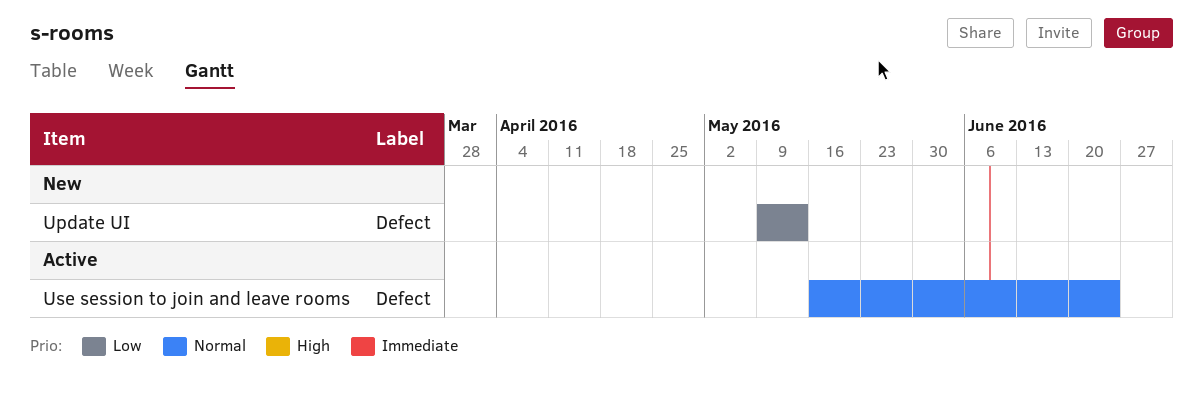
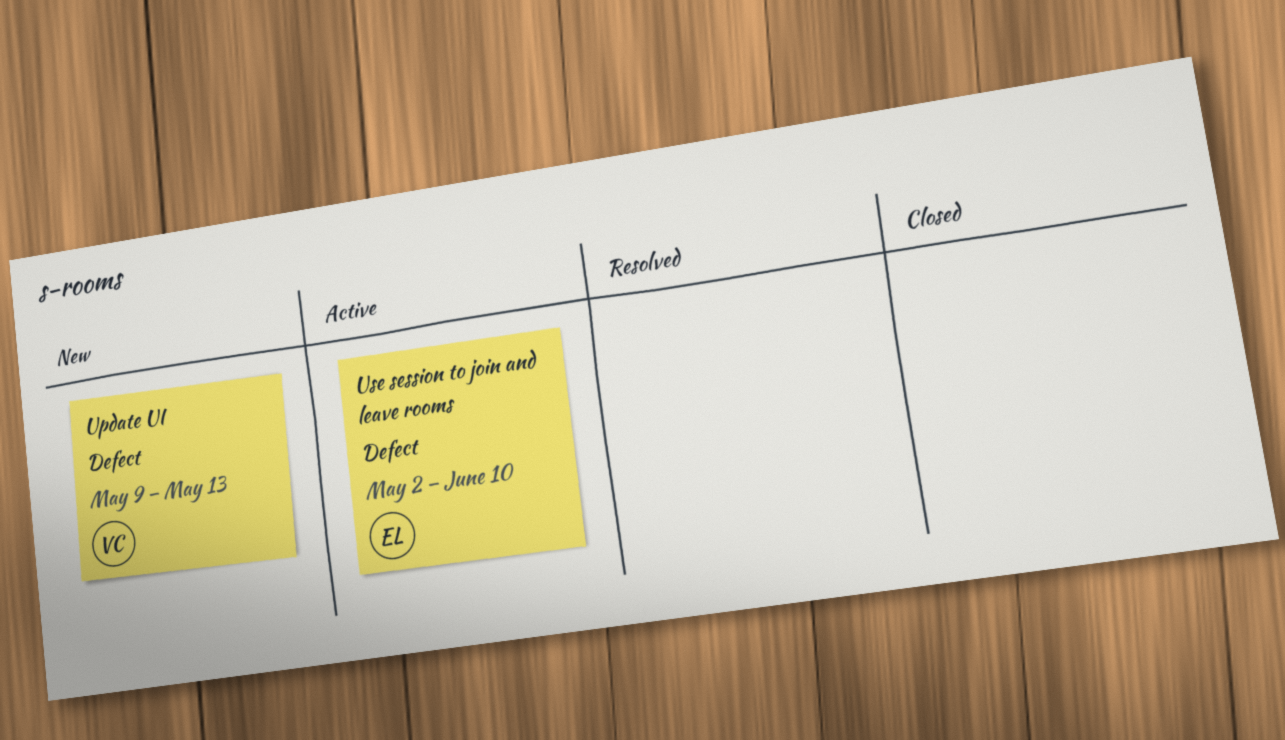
Use session to join and leave rooms, start: May 16 -> May 2
Use session to join and leave rooms, due: Jun 24 -> Jun 10

